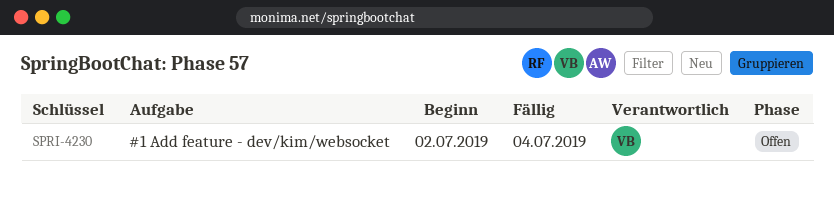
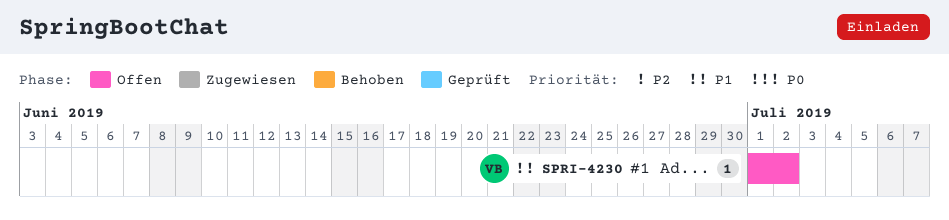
SPRI-4230, start: Jul 2 -> Jul 1
SPRI-4230, due: Jul 4 -> Jul 2

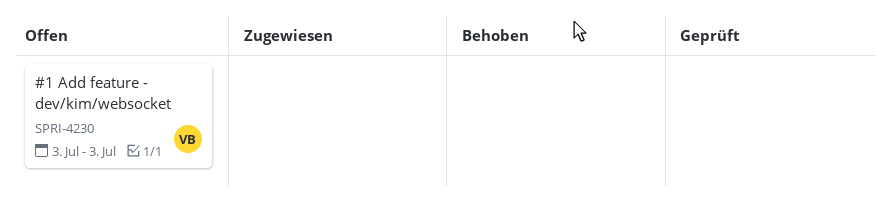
SPRI-4230, start: Jul 1 -> Jul 3
SPRI-4230, due: Jul 2 -> Jul 3

